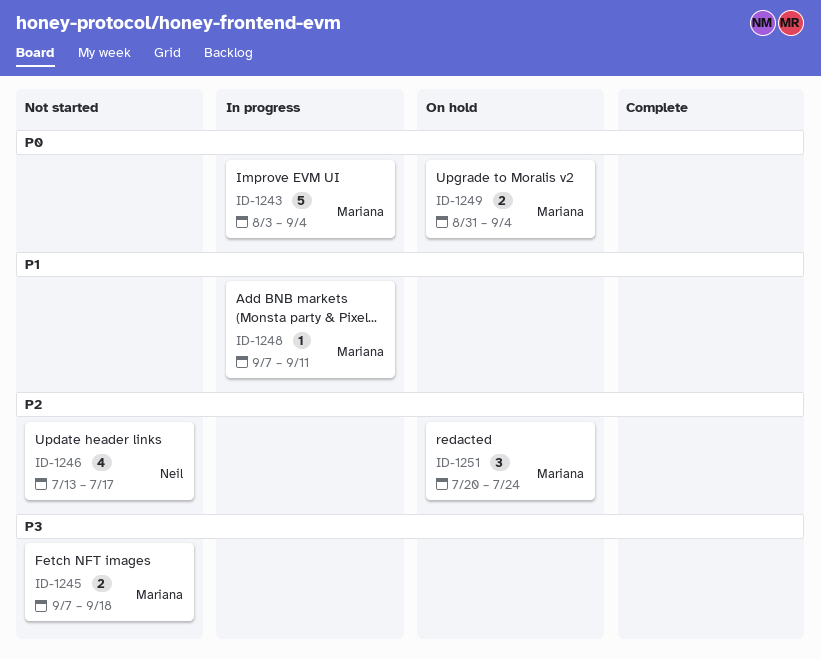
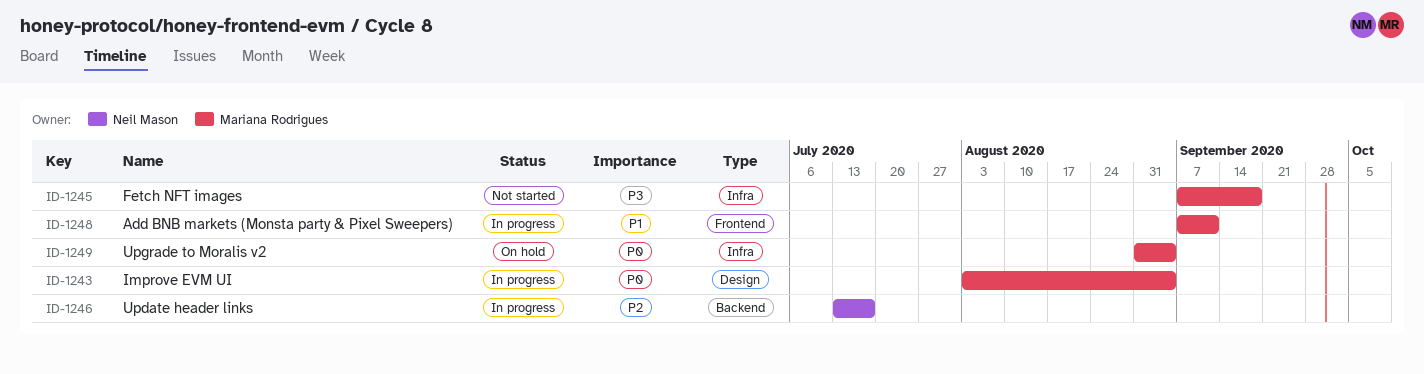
ID-1246, status: Not started -> In progress
ID-1251: present -> none

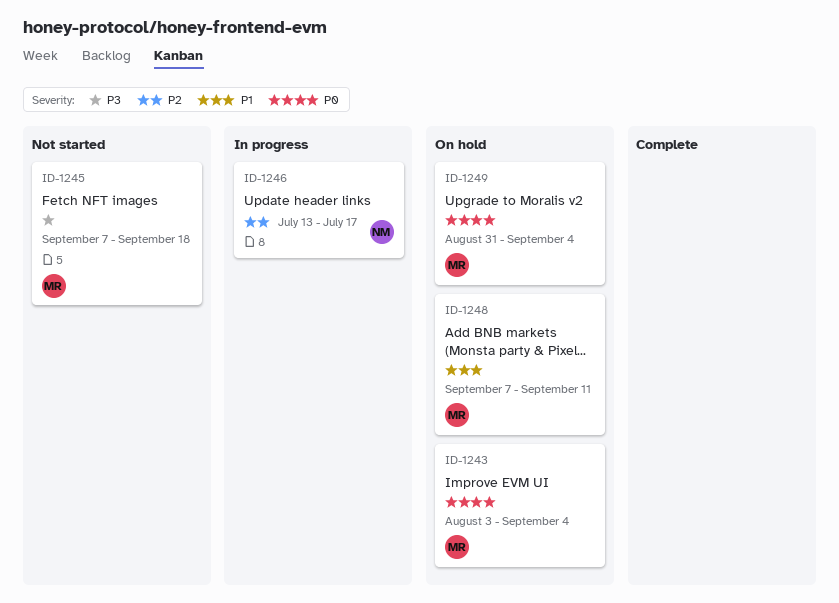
ID-1243, status: In progress -> On hold
ID-1248, status: In progress -> On hold

